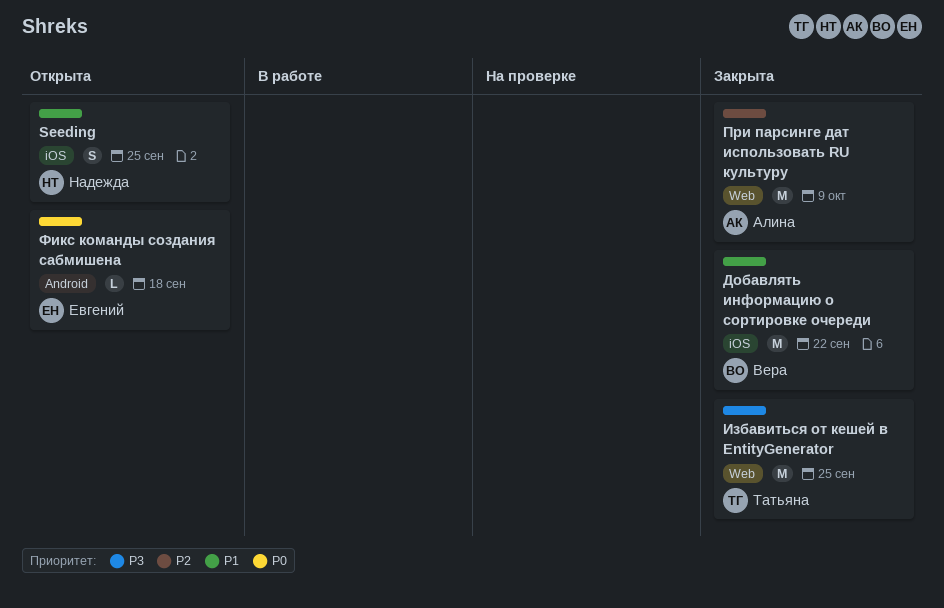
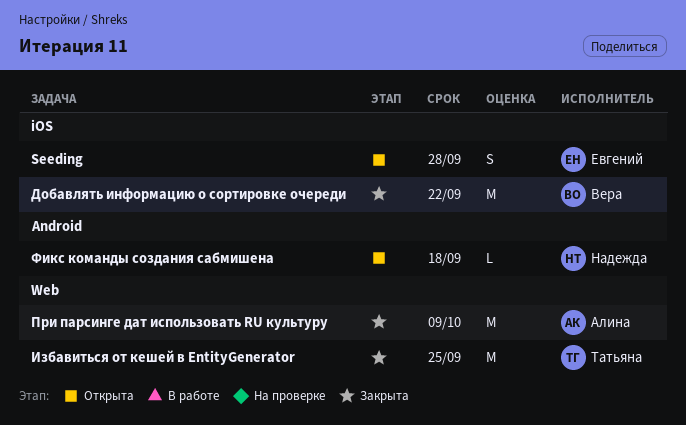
Seeding, owner: Надежда -> Евгений
Seeding, due: Sep 25 -> Sep 28
Фикс команды создания сабмишена, owner: Евгений -> Надежда

